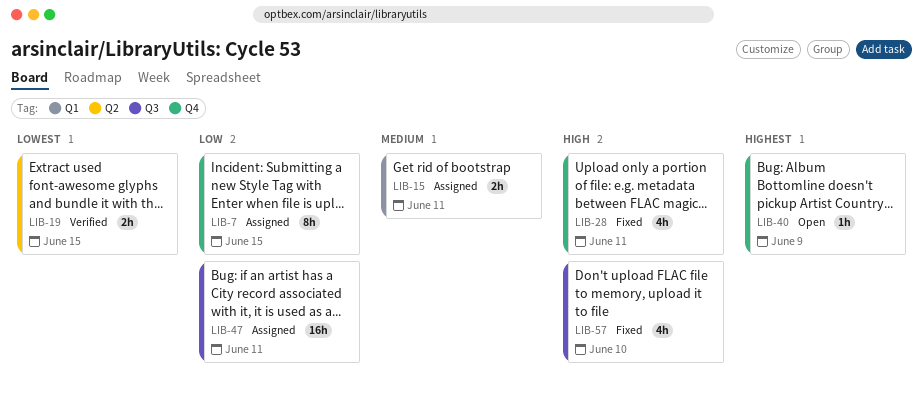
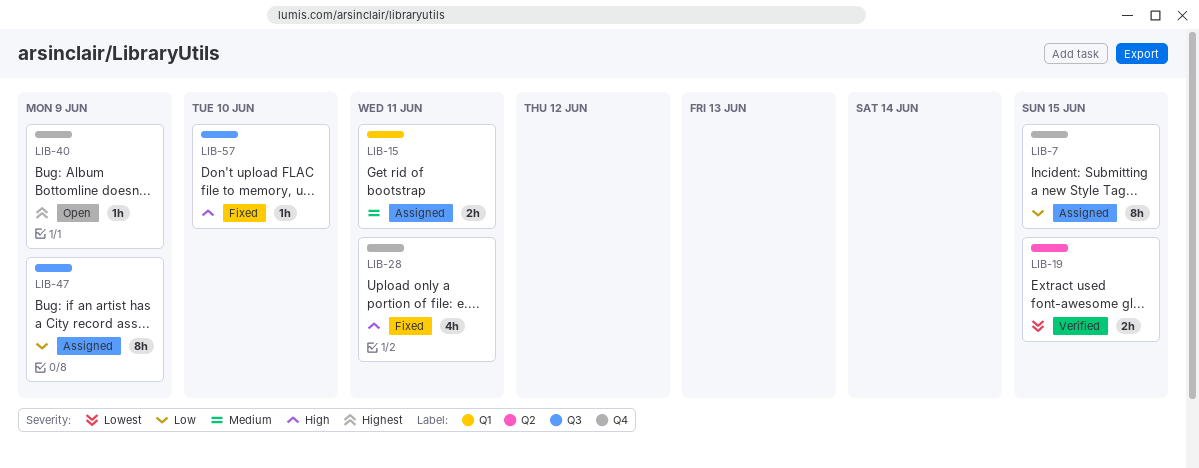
LIB-47, estimate: 16h -> 8h
LIB-47, due: Jun 11 -> Jun 9
LIB-57, estimate: 4h -> 1h

